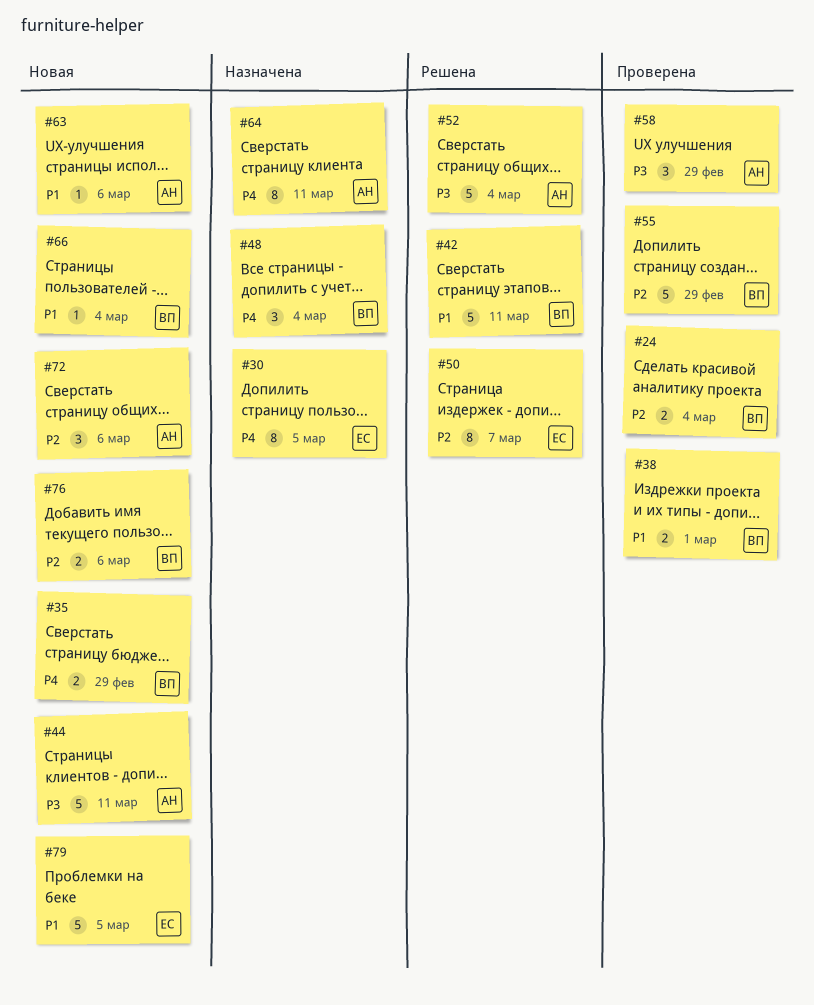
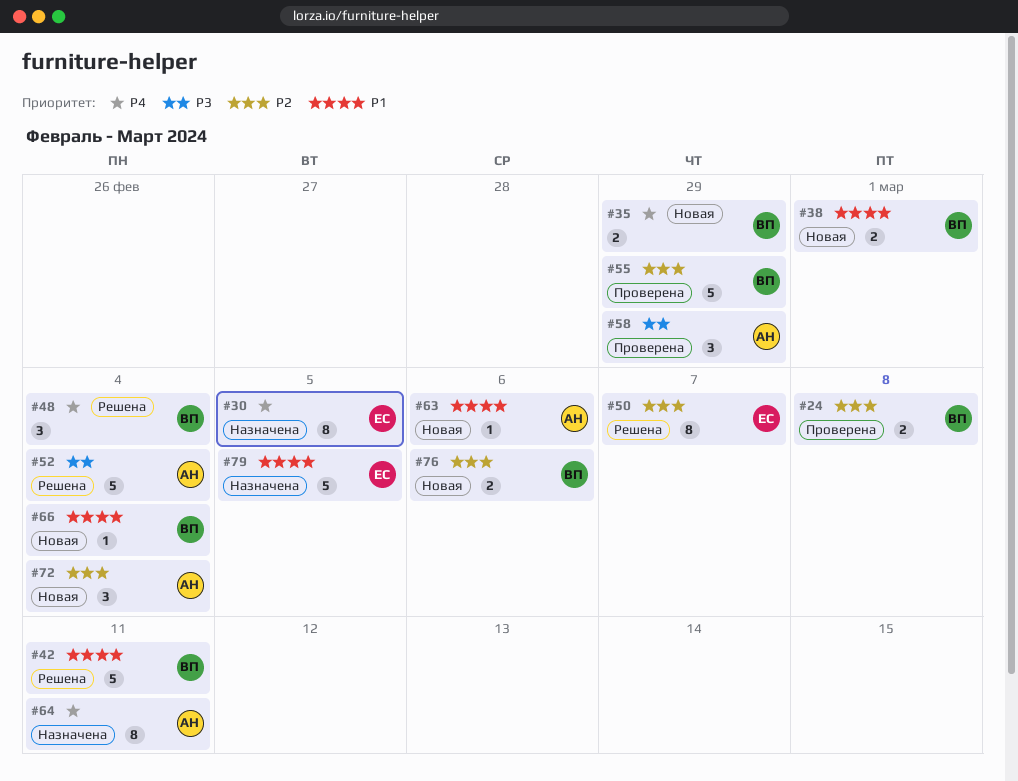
#24, due: Mar 4 -> Mar 8
#38, status: Проверена -> Новая
#44: present -> none
#48, status: Назначена -> Решена
#72, due: Mar 6 -> Mar 4
#79, status: Новая -> Назначена

